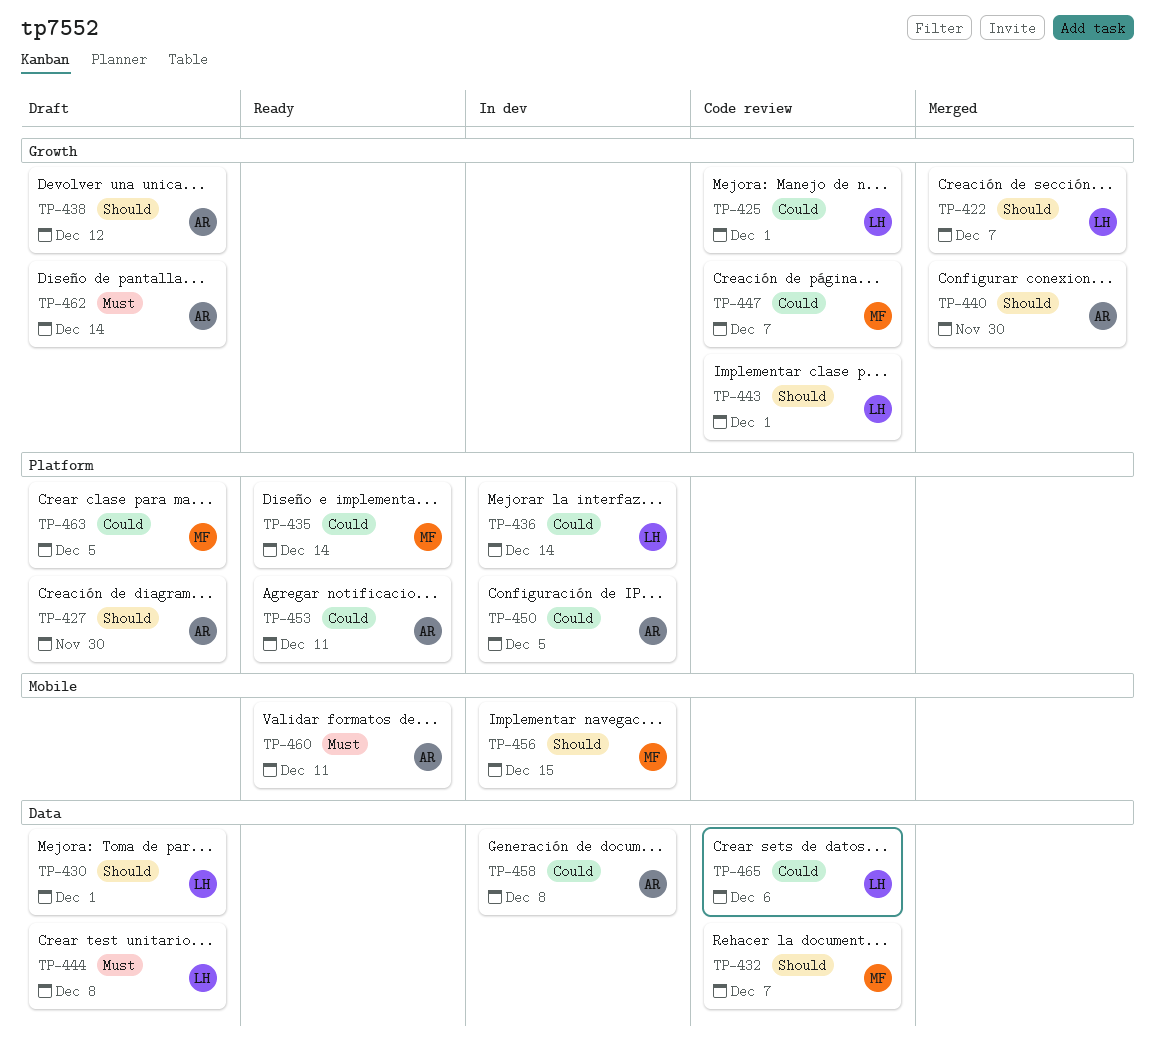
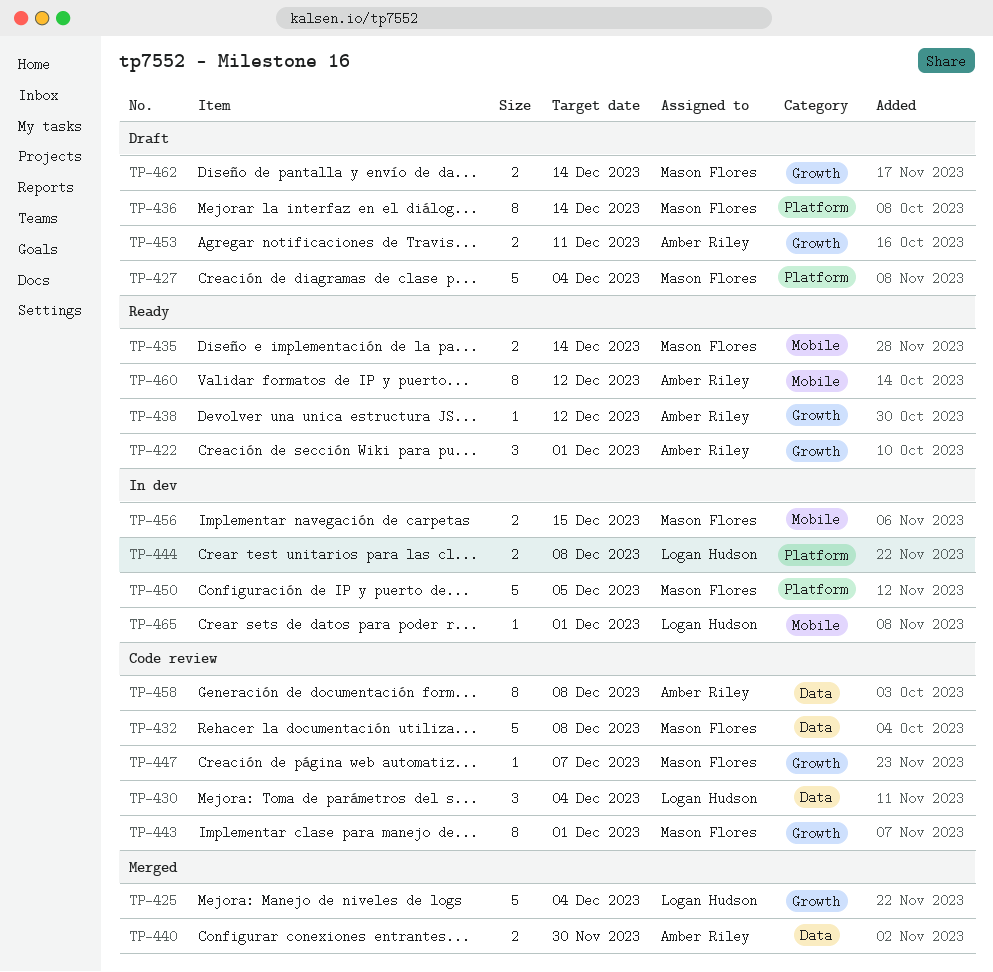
TP-422, status: Merged -> Ready
TP-422, owner: Logan Hudson -> Amber Riley
TP-422, due: Dec 7 -> Dec 1
TP-425, status: Code review -> Merged
TP-425, due: Dec 1 -> Dec 4
TP-427, owner: Amber Riley -> Mason Flores
TP-427, due: Nov 30 -> Dec 4
TP-430, status: Draft -> Code review
TP-430, due: Dec 1 -> Dec 4
TP-432, due: Dec 7 -> Dec 8
TP-435, label: Platform -> Mobile
TP-436, status: In dev -> Draft
TP-436, owner: Logan Hudson -> Mason Flores
TP-438, status: Draft -> Ready
TP-440, label: Growth -> Data
TP-443, owner: Logan Hudson -> Mason Flores
TP-444, status: Draft -> In dev
TP-444, label: Data -> Platform
TP-450, owner: Amber Riley -> Mason Flores
TP-453, status: Ready -> Draft
TP-453, label: Platform -> Growth
TP-458, status: In dev -> Code review
TP-460, due: Dec 11 -> Dec 12
TP-462, owner: Amber Riley -> Mason Flores
TP-463: present -> none
TP-465, status: Code review -> In dev
TP-465, label: Data -> Mobile
TP-465, due: Dec 6 -> Dec 1

